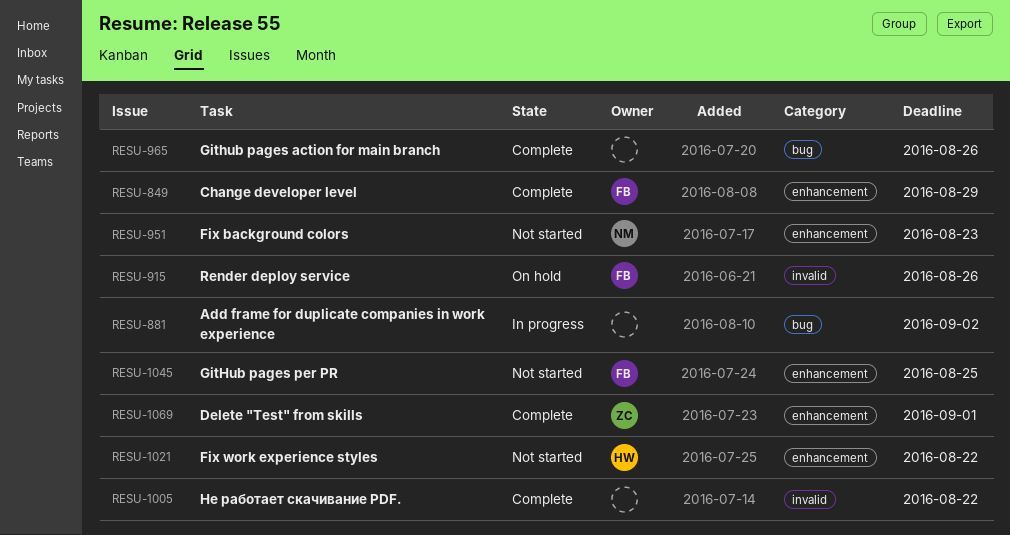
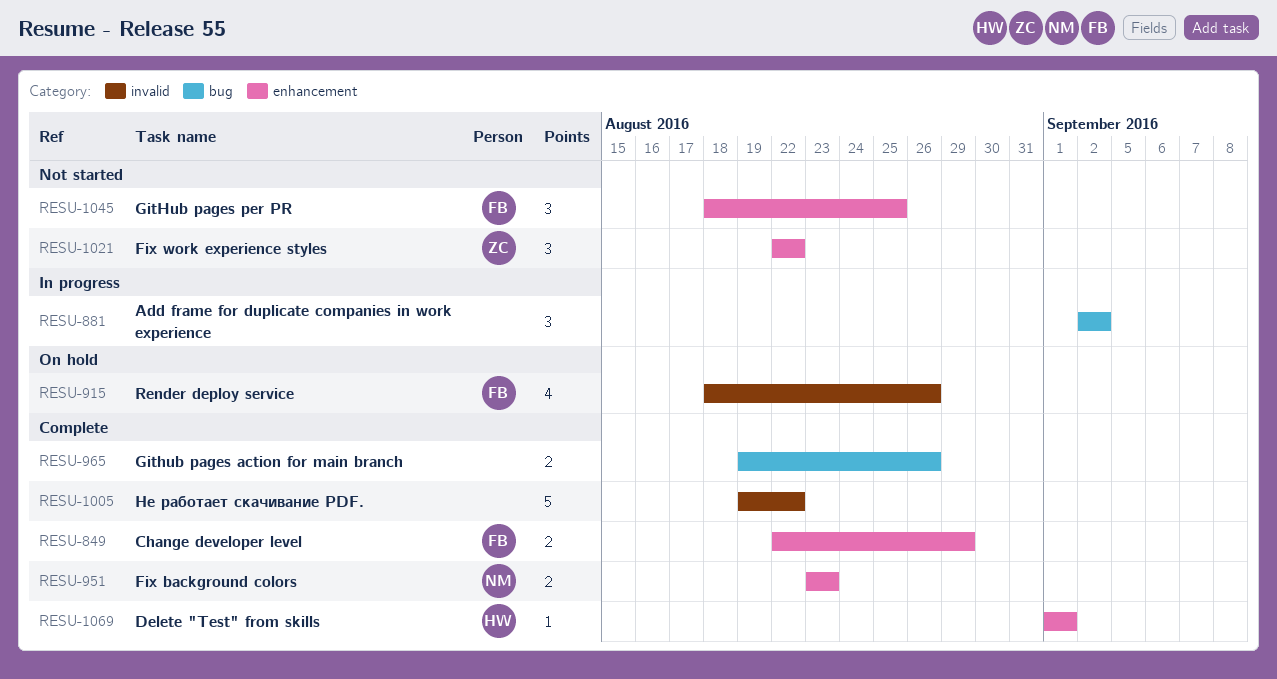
RESU-951, status: Not started -> Complete
RESU-1021, owner: HW -> ZC
RESU-1069, owner: ZC -> HW

